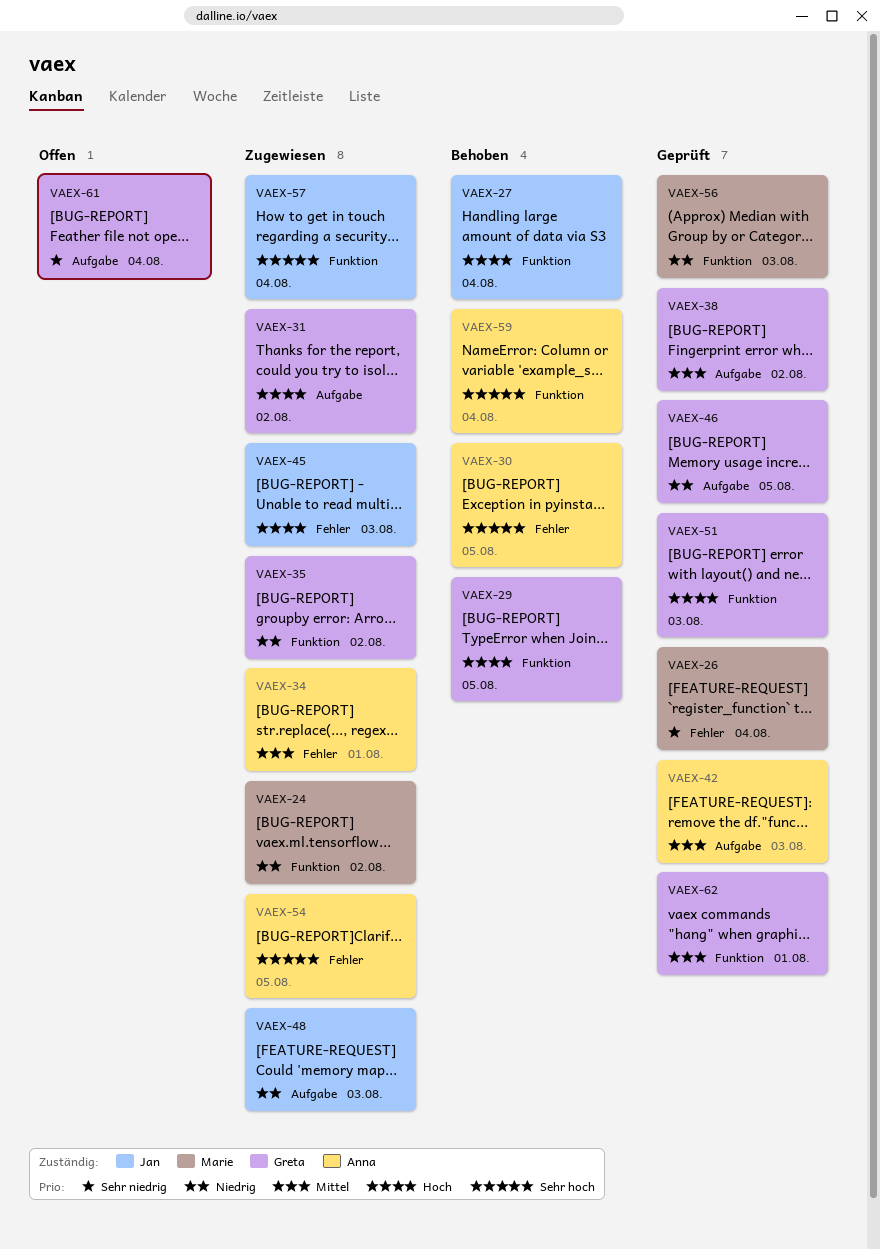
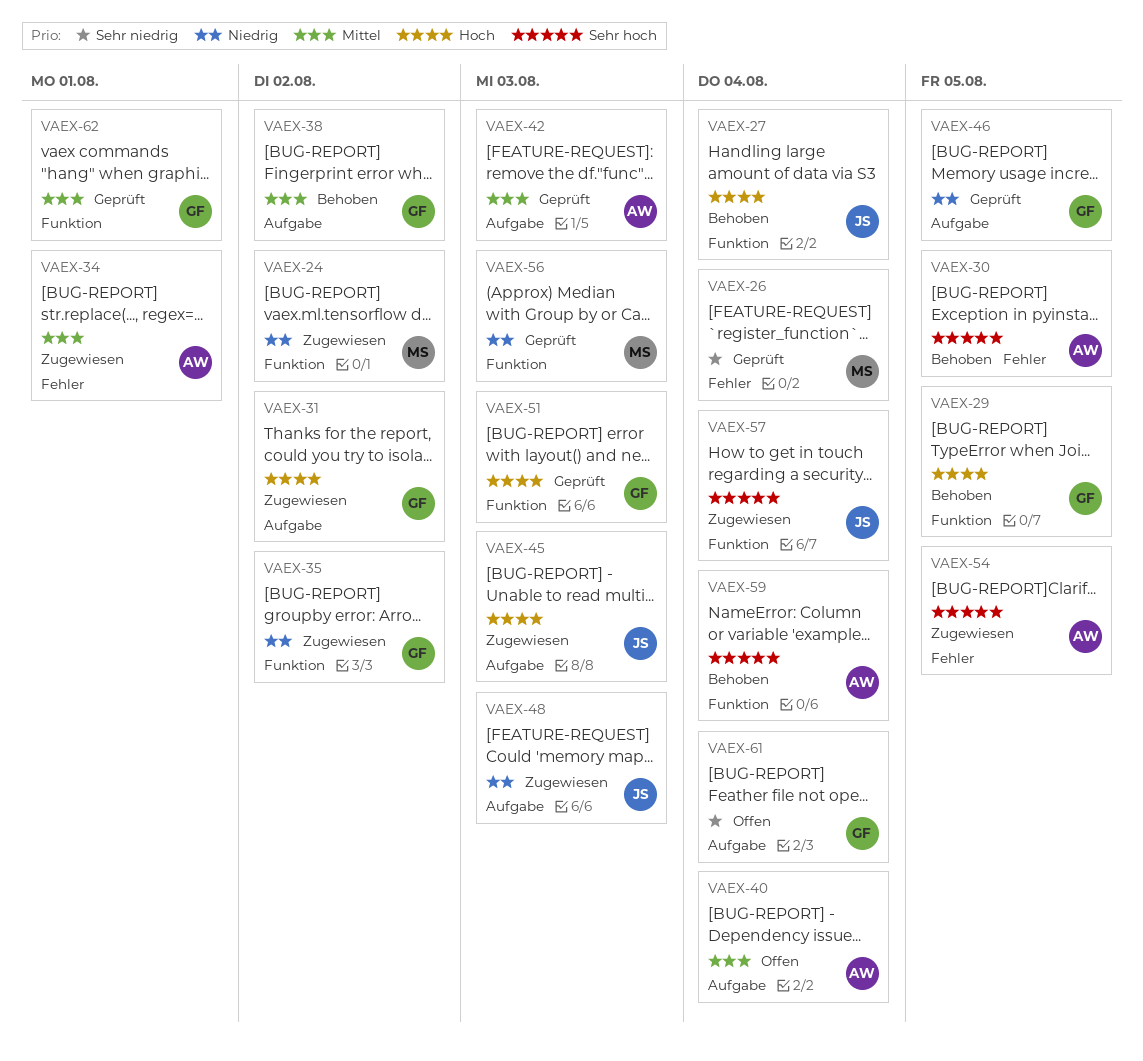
VAEX-38, status: Geprüft -> Behoben
VAEX-40: none -> present
VAEX-45, label: Fehler -> Aufgabe

